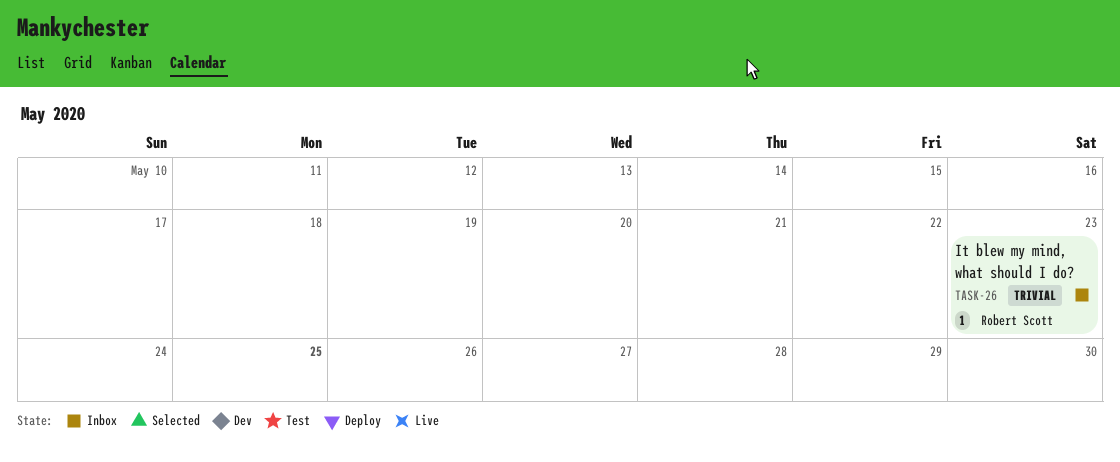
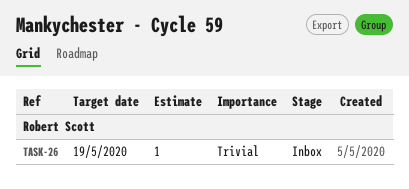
TASK-26, due: May 23 -> May 19

